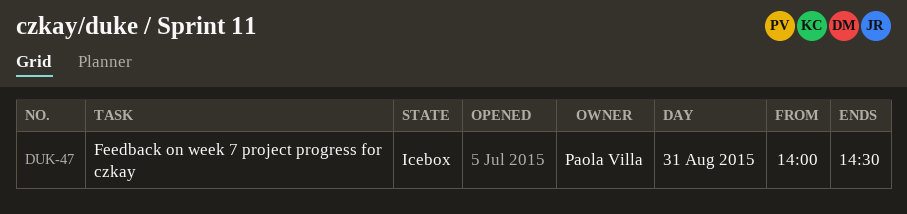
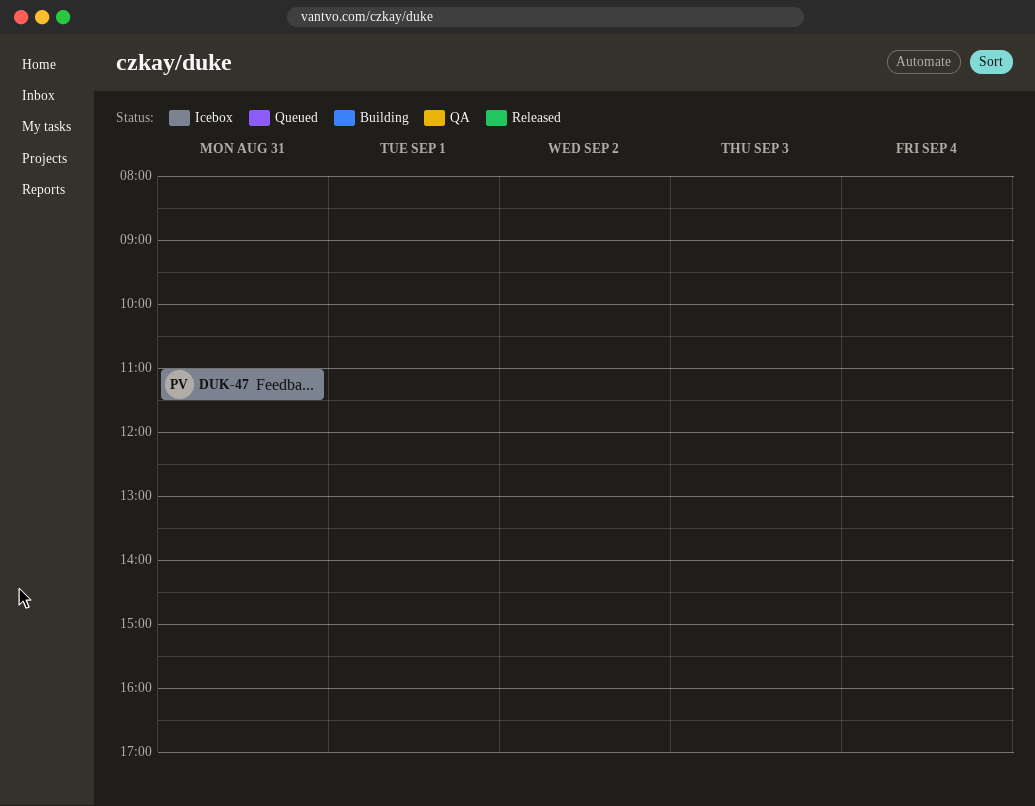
DUK-47, begins: 14:00 -> 11:00
DUK-47, ends: 14:30 -> 11:30

